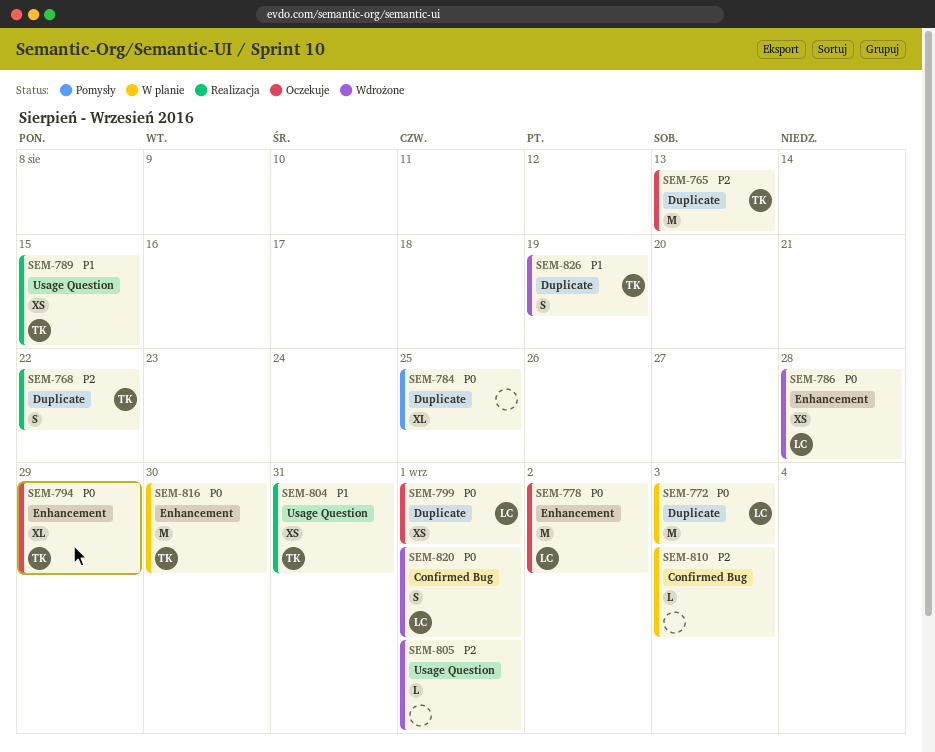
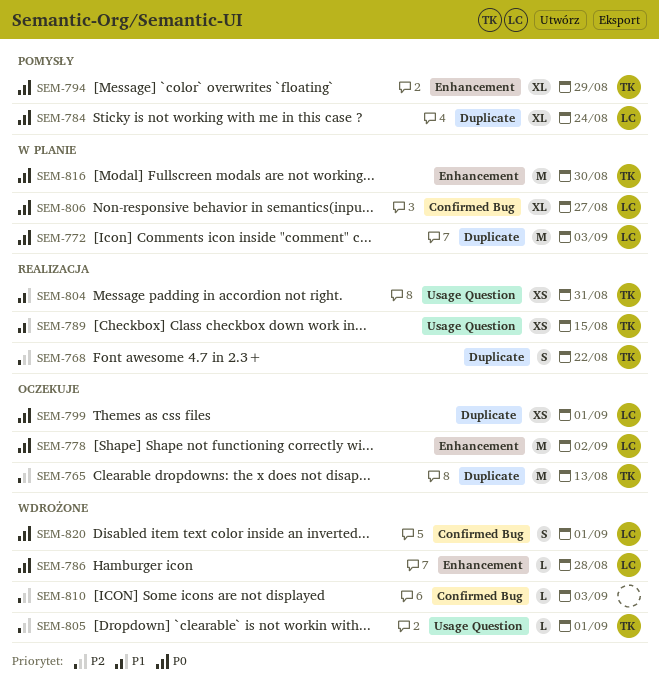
SEM-784, owner: none -> LC
SEM-784, due: Aug 25 -> Aug 24
SEM-786, estimate: XS -> L
SEM-794, status: Oczekuje -> Pomysły
SEM-805, owner: none -> TK
SEM-806: none -> present
SEM-810, status: W planie -> Wdrożone
SEM-826: present -> none

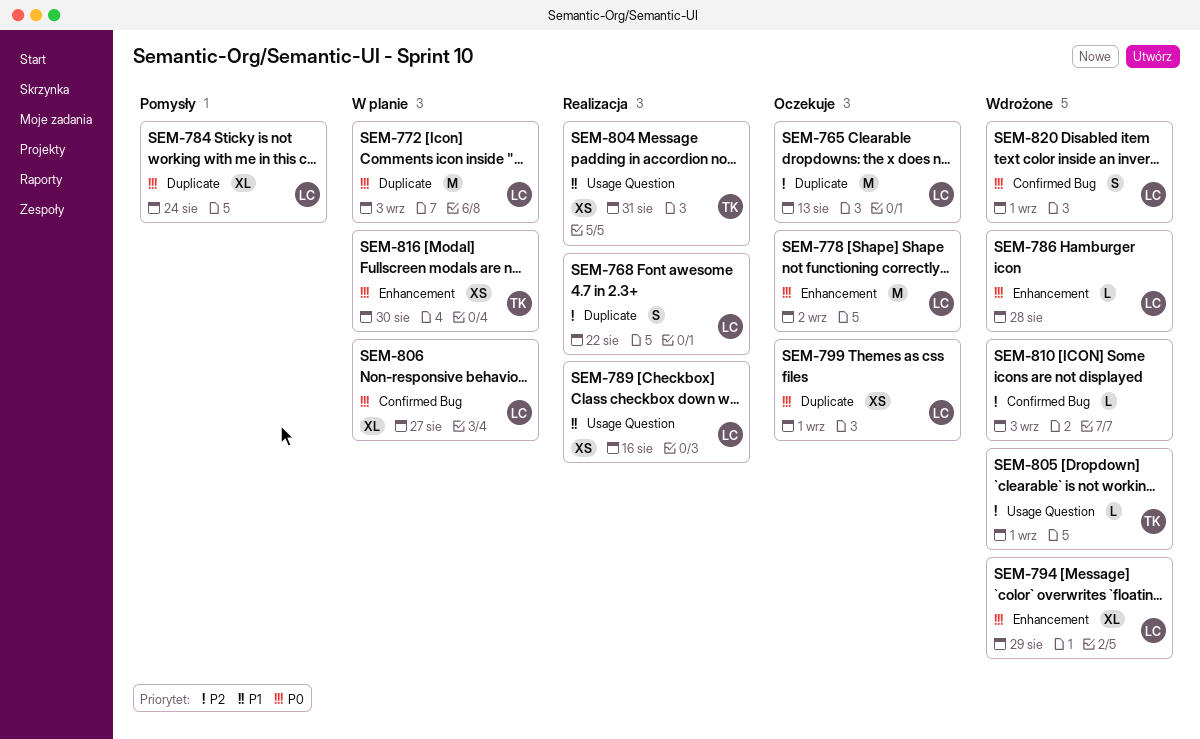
SEM-765, owner: TK -> LC
SEM-768, owner: TK -> LC
SEM-789, owner: TK -> LC
SEM-789, due: Aug 15 -> Aug 16
SEM-794, status: Pomysły -> Wdrożone
SEM-794, owner: TK -> LC
SEM-816, estimate: M -> XS

